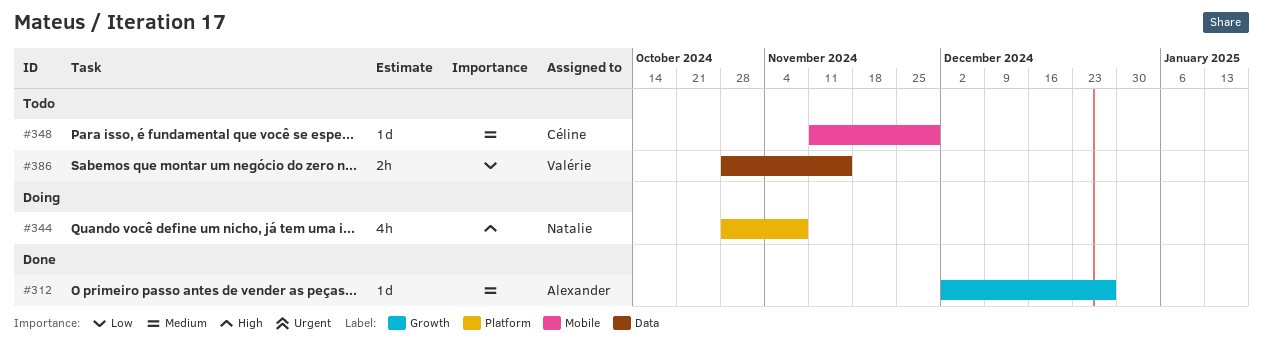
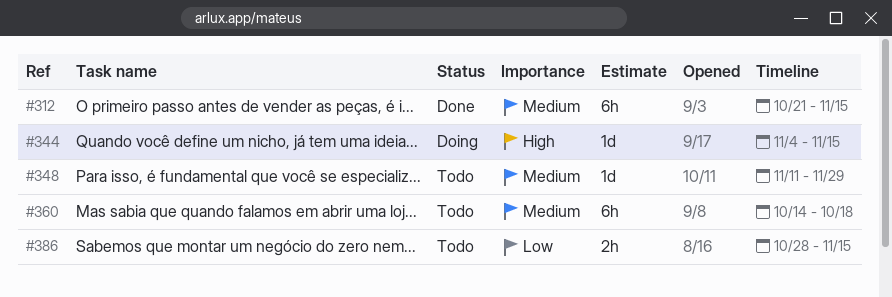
#312, estimate: 1d -> 6h
#312, start: Dec 2 -> Oct 21
#312, due: Dec 27 -> Nov 15
#344, estimate: 4h -> 1d
#344, start: Oct 28 -> Nov 4
#344, due: Nov 8 -> Nov 15
#360: none -> present

